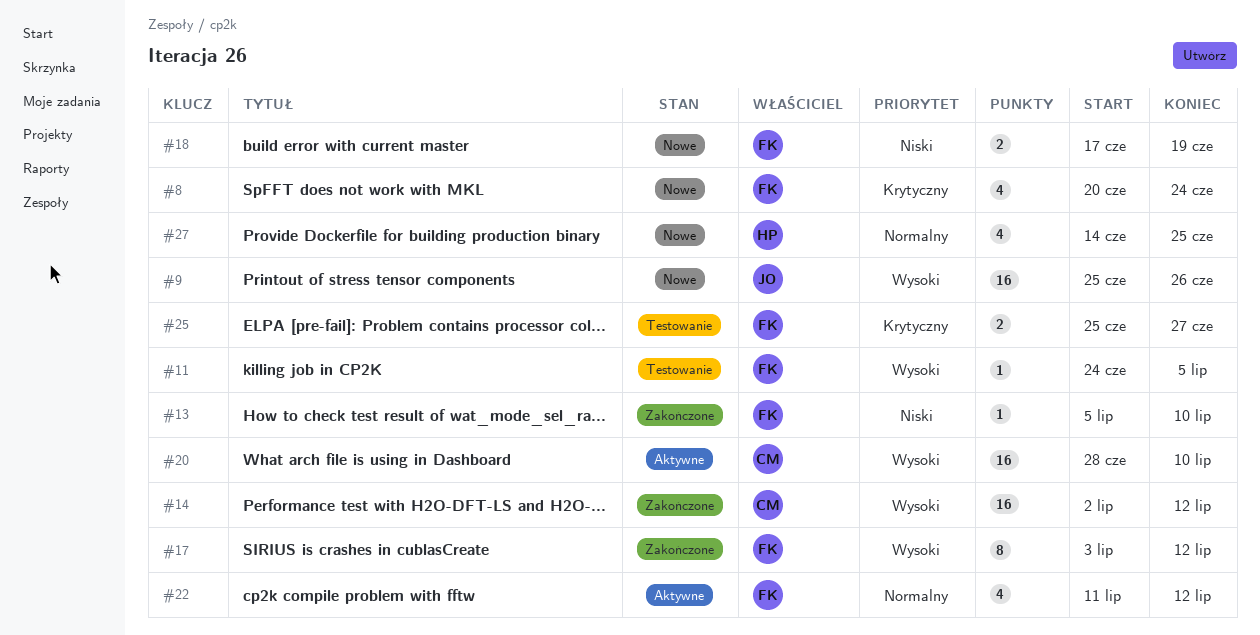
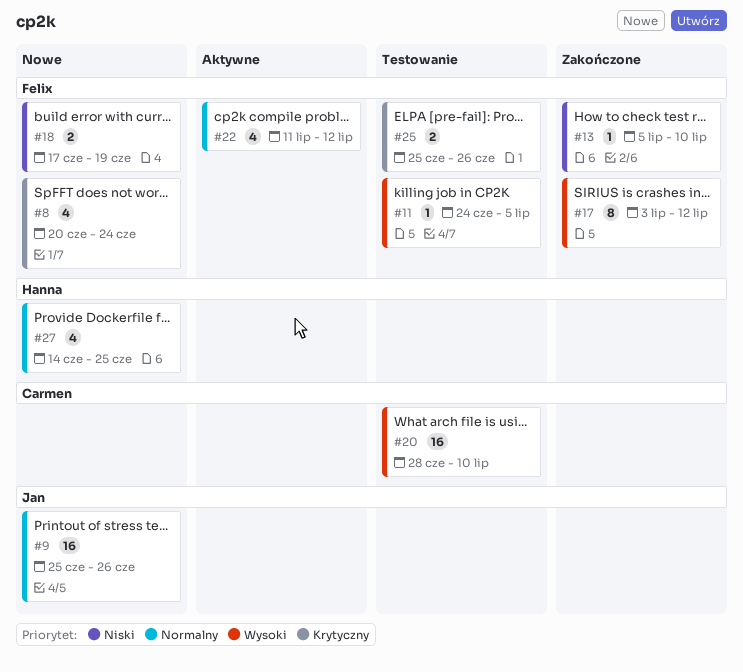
#9, priority: Wysoki -> Normalny
#14: present -> none
#20, status: Aktywne -> Testowanie
#25, due: Jun 27 -> Jun 26

